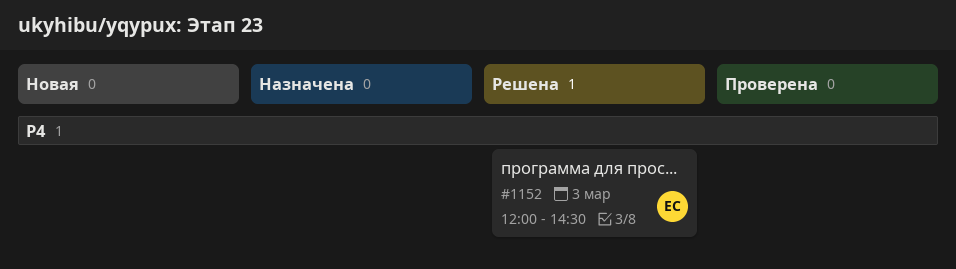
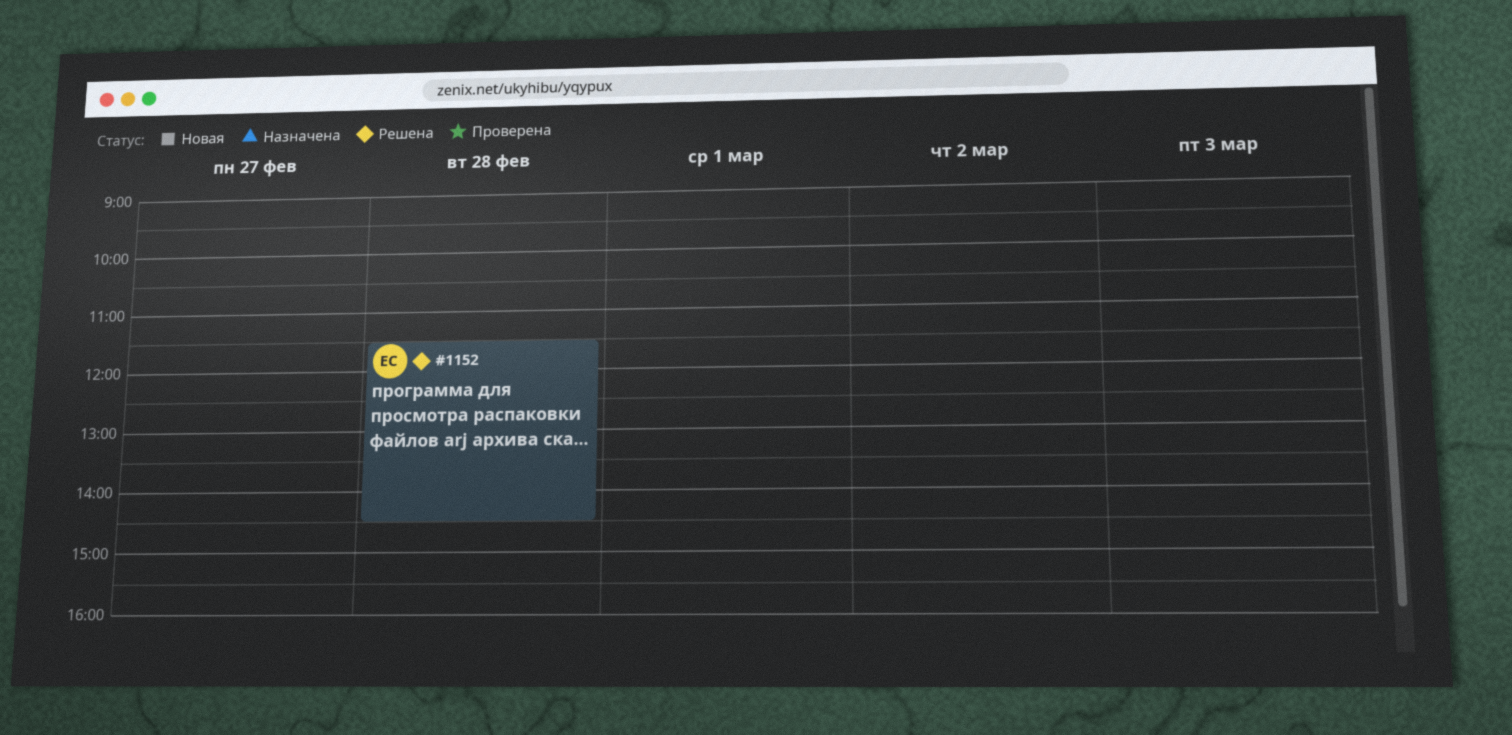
#1152, day: Mar 3 -> Feb 28
#1152, begins: 12:00 -> 11:30

